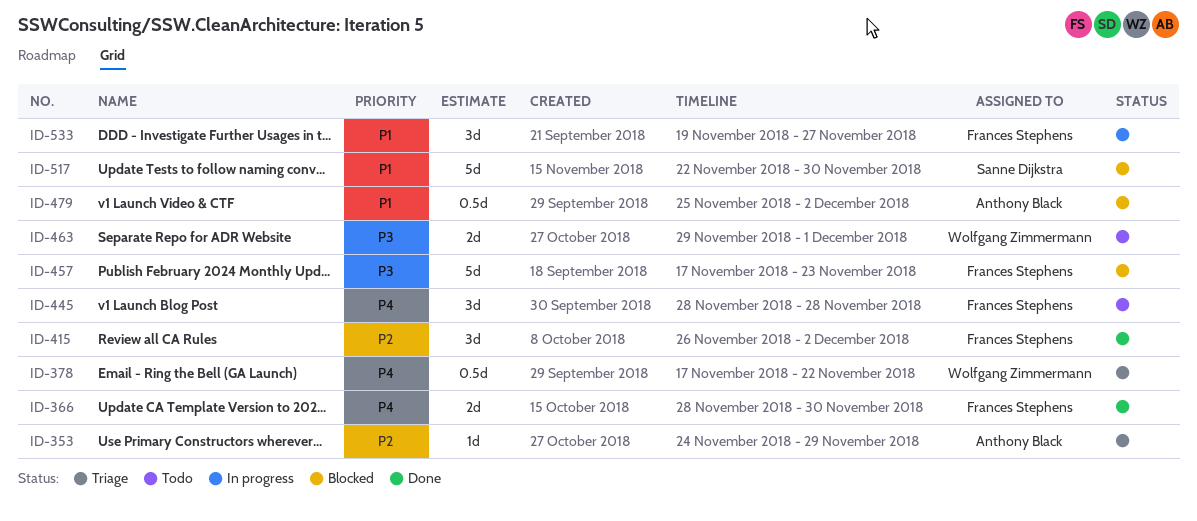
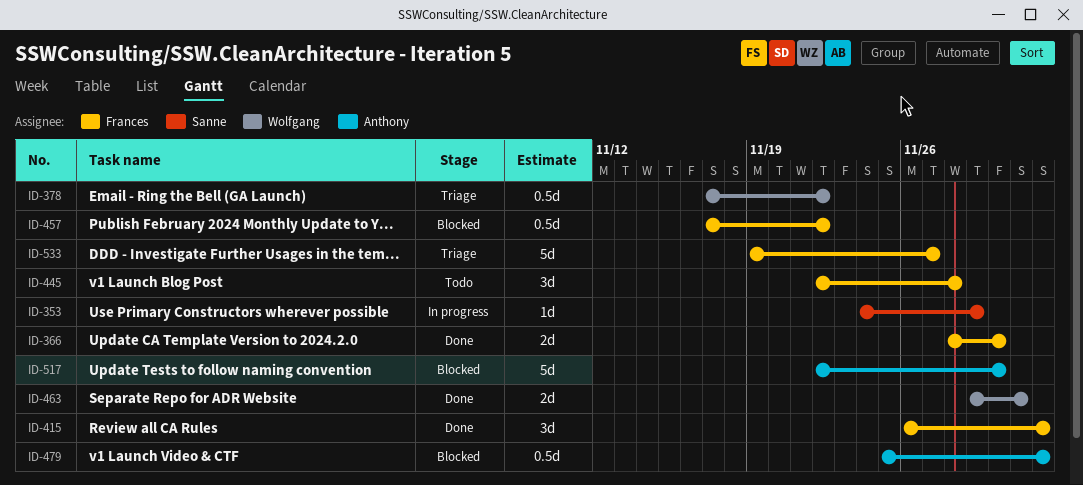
ID-353, status: Triage -> In progress
ID-353, owner: Anthony Black -> Sanne Dijkstra
ID-445, start: Nov 28 -> Nov 22
ID-457, estimate: 5d -> 0.5d
ID-457, due: Nov 23 -> Nov 22
ID-463, status: Todo -> Done
ID-517, owner: Sanne Dijkstra -> Anthony Black
ID-533, status: In progress -> Triage
ID-533, estimate: 3d -> 5d

